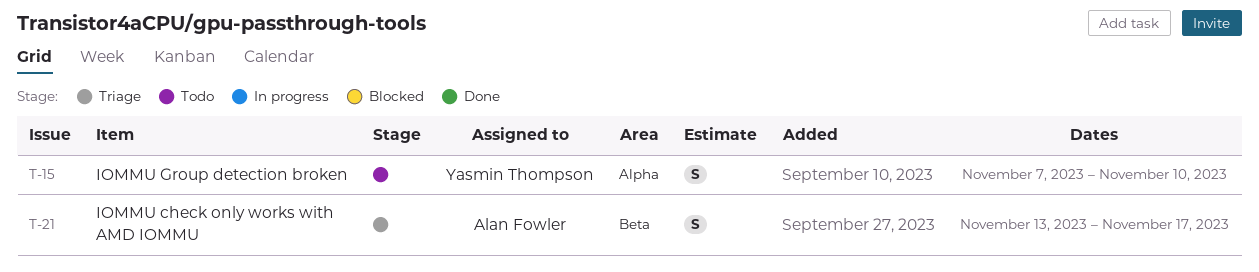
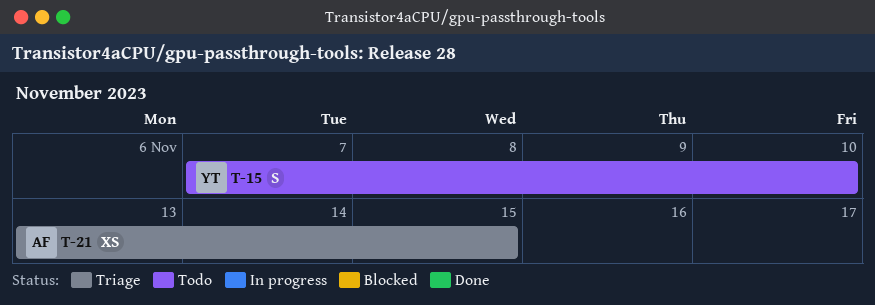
T-21, estimate: S -> XS
T-21, due: Nov 17 -> Nov 15

